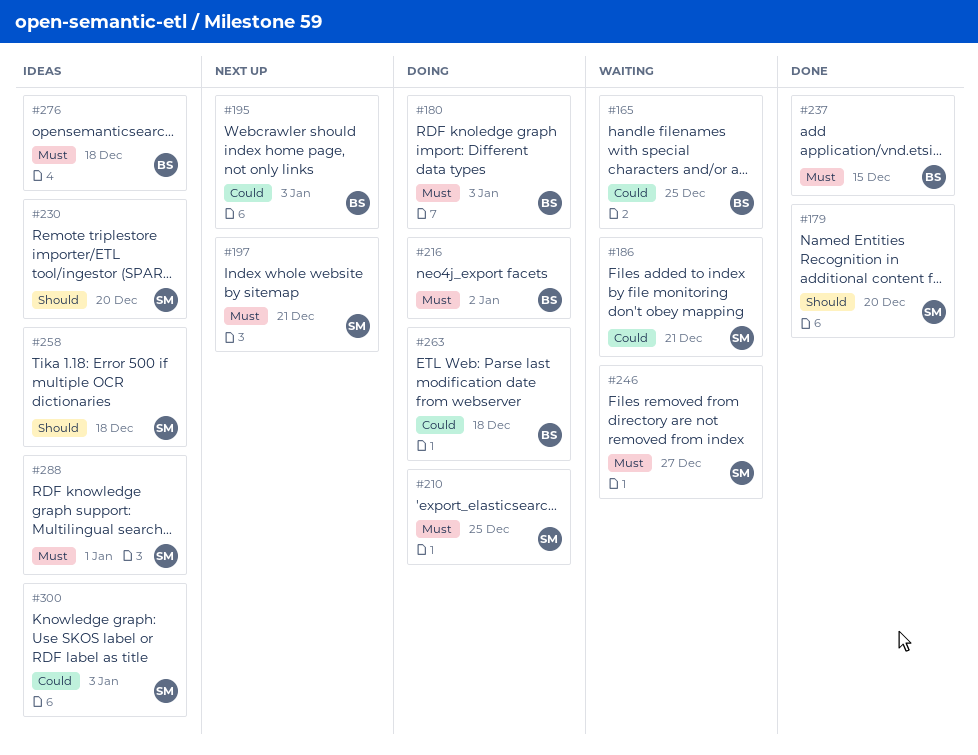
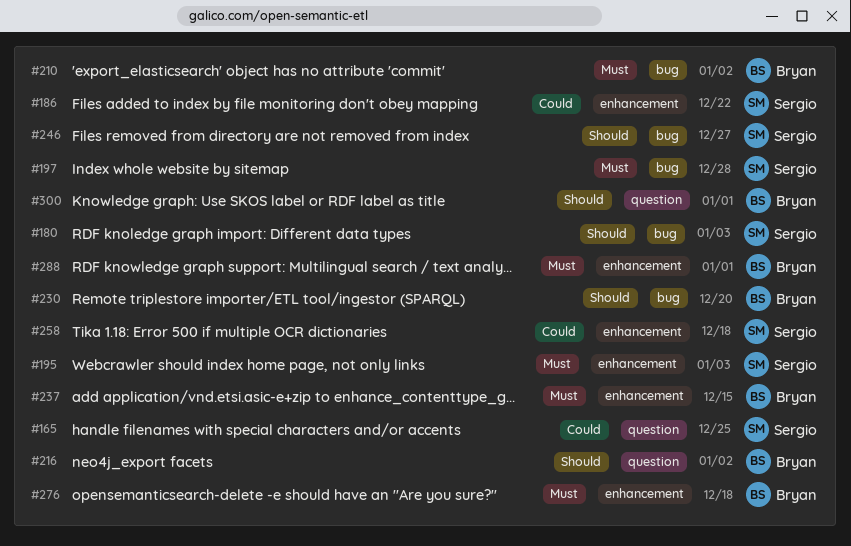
#165, owner: Bryan -> Sergio
#179: present -> none
#180, owner: Bryan -> Sergio
#180, priority: Must -> Should
#186, due: Dec 21 -> Dec 22
#195, owner: Bryan -> Sergio
#195, priority: Could -> Must
#197, due: Dec 21 -> Dec 28
#210, owner: Sergio -> Bryan
#210, due: Dec 25 -> Jan 2
#216, priority: Must -> Should
#230, owner: Sergio -> Bryan
#246, priority: Must -> Should
#258, priority: Should -> Could
#263: present -> none
#288, owner: Sergio -> Bryan
#300, owner: Sergio -> Bryan
#300, priority: Could -> Should
#300, due: Jan 3 -> Jan 1

